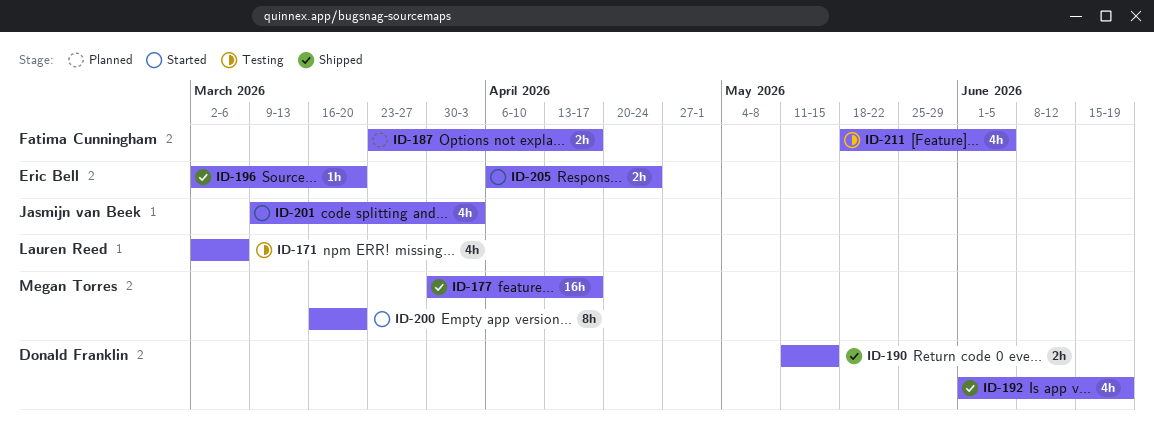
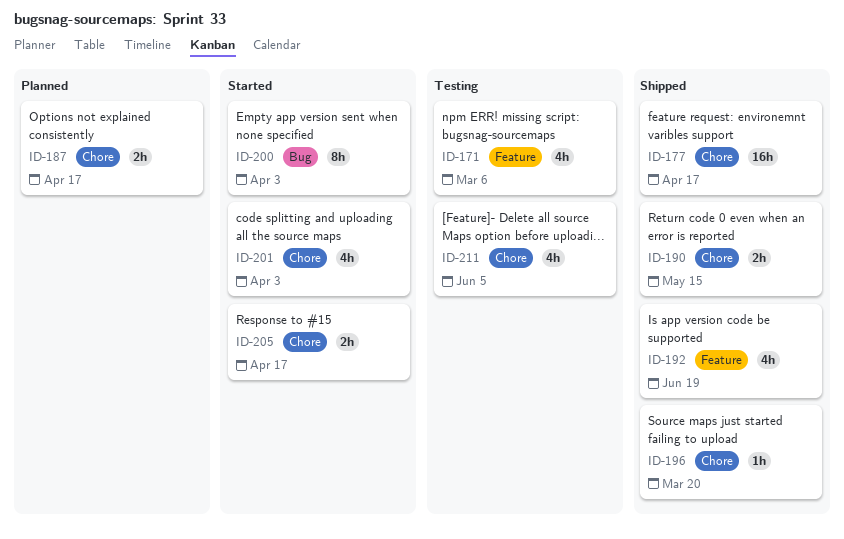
ID-200, due: Mar 20 -> Apr 3
ID-205, due: Apr 24 -> Apr 17

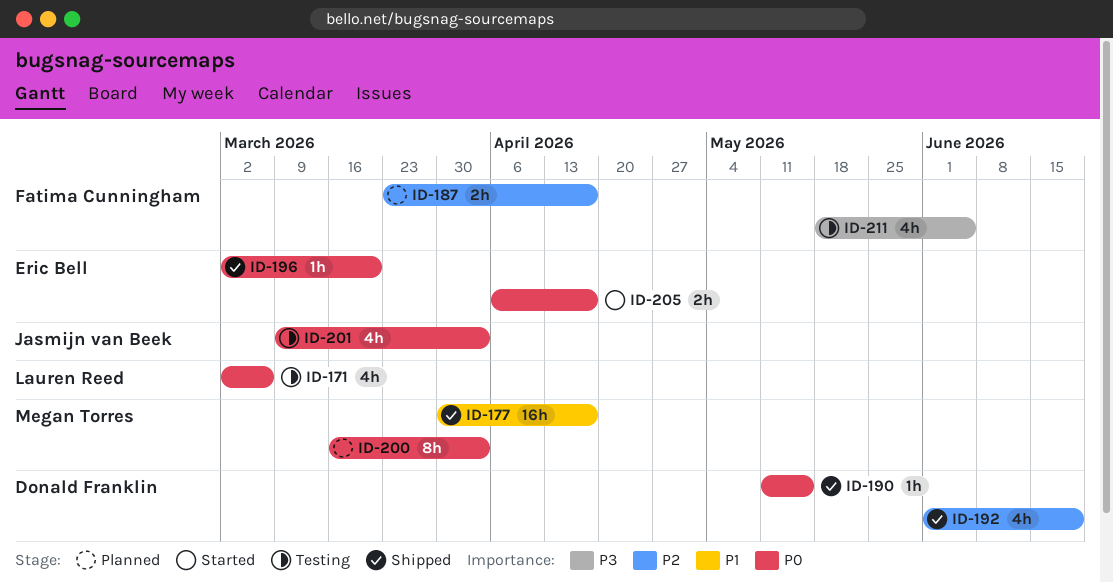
ID-190, estimate: 2h -> 1h
ID-200, status: Started -> Planned
ID-201, status: Started -> Testing

